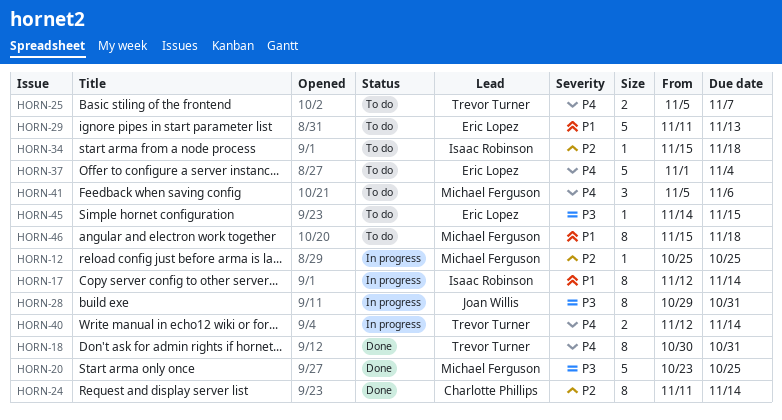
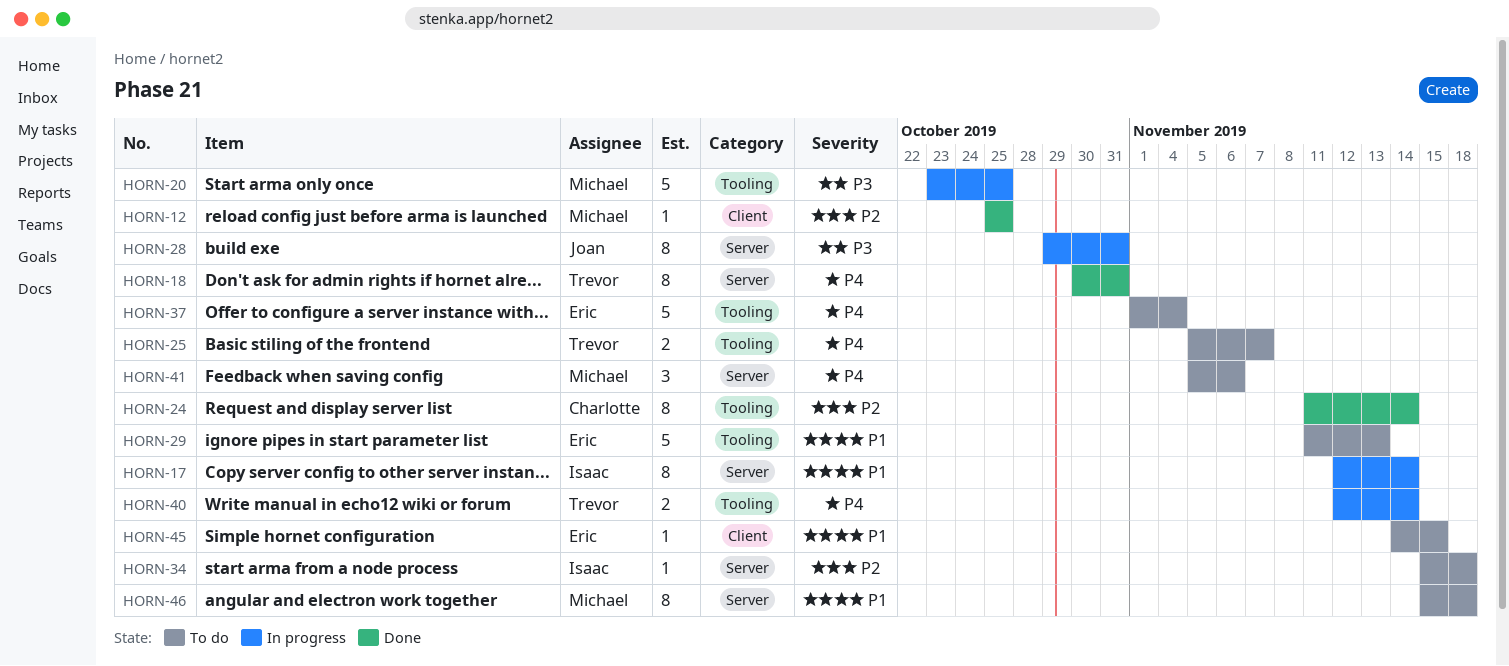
HORN-12, status: In progress -> Done
HORN-20, status: Done -> In progress
HORN-45, priority: P3 -> P1

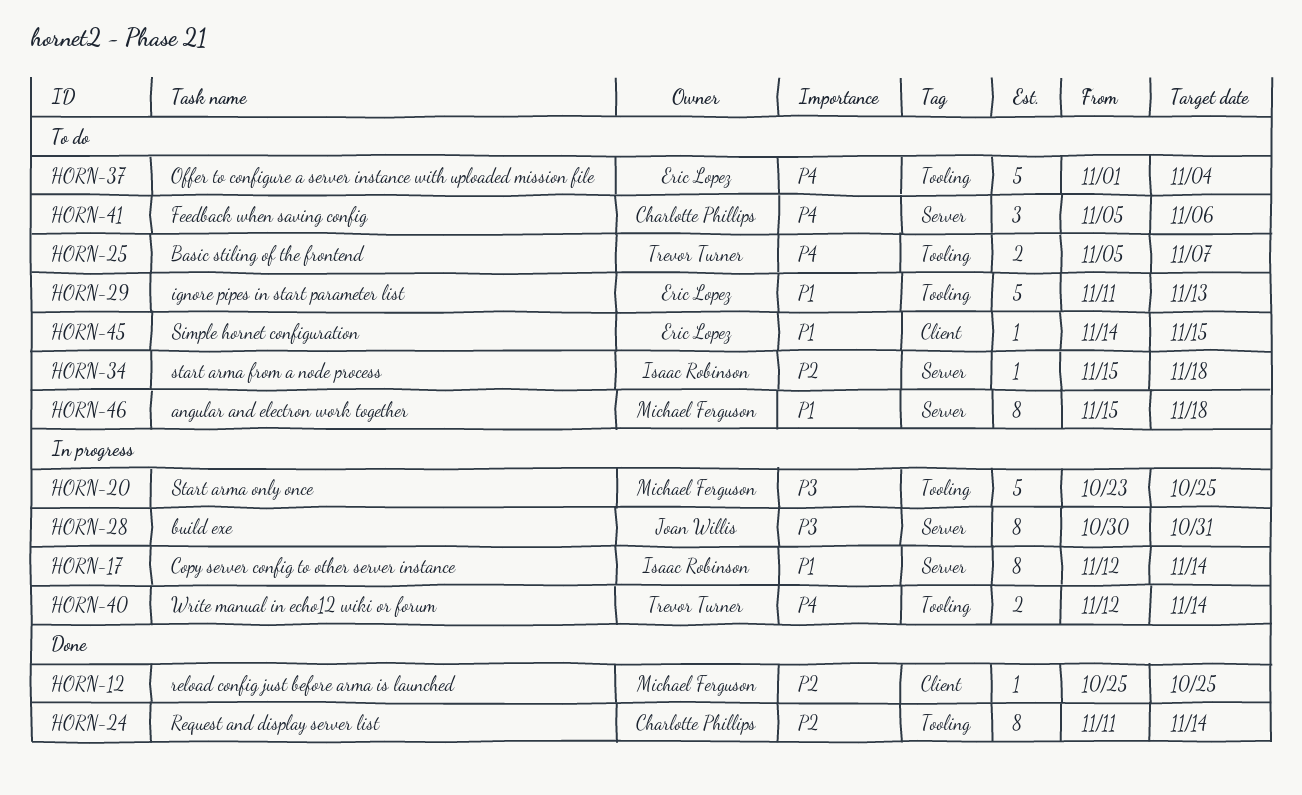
HORN-18: present -> none
HORN-28, start: Oct 29 -> Oct 30
HORN-41, owner: Michael Ferguson -> Charlotte Phillips

